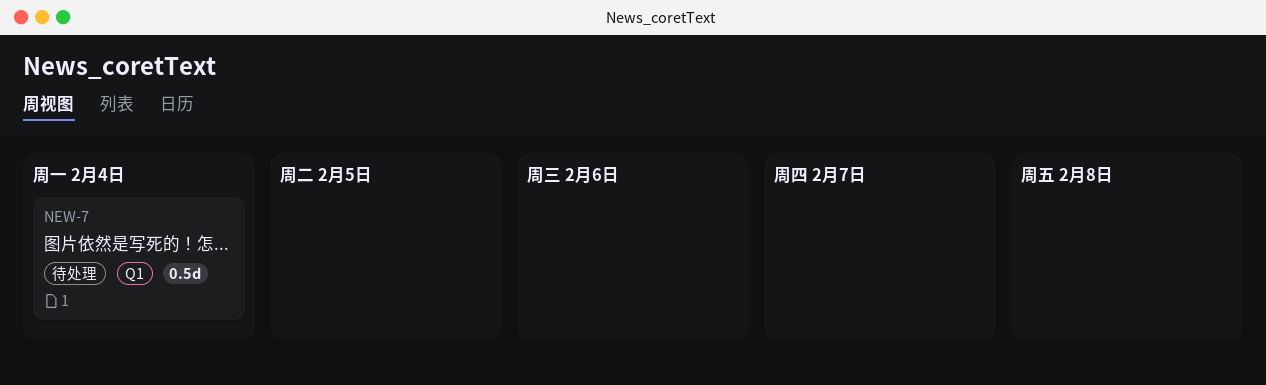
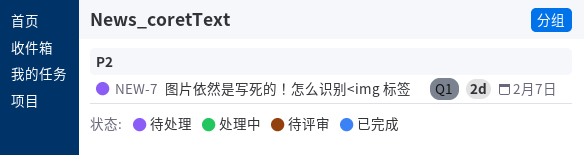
NEW-7, estimate: 0.5d -> 2d
NEW-7, due: Feb 4 -> Feb 7

